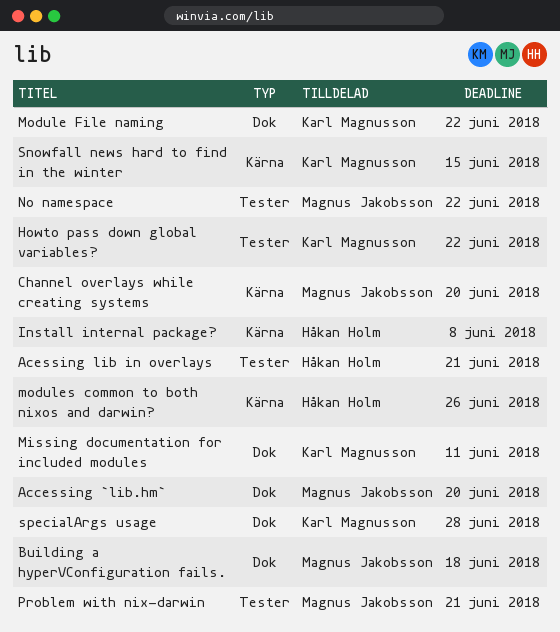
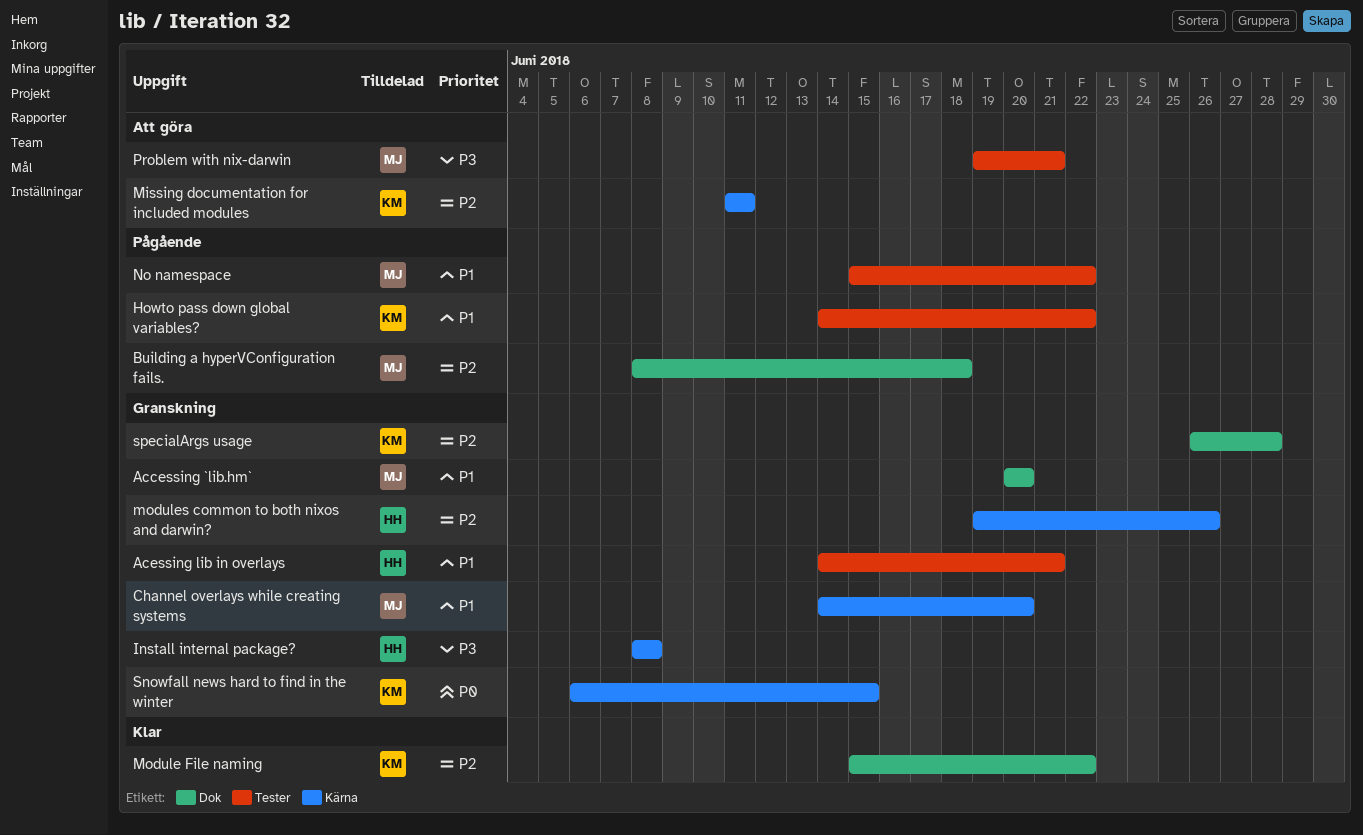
Missing documentation for included modules, label: Dok -> Kärna

